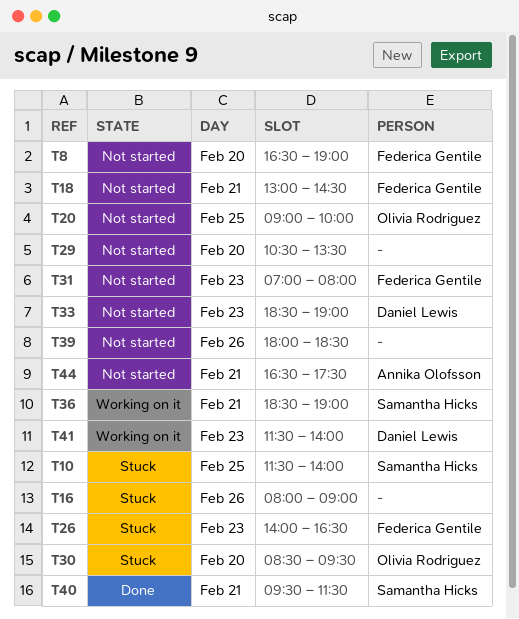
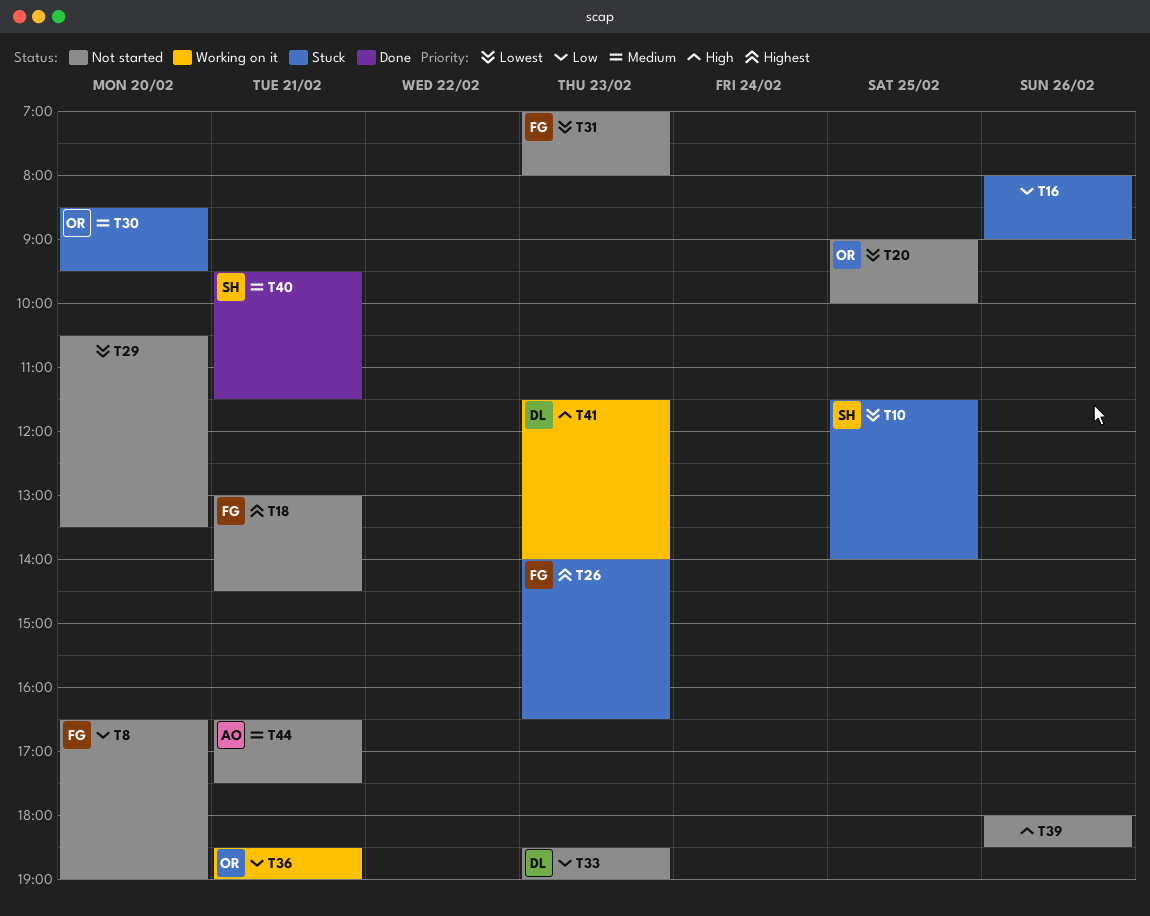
T36, owner: Samantha Hicks -> Olivia Rodriguez

